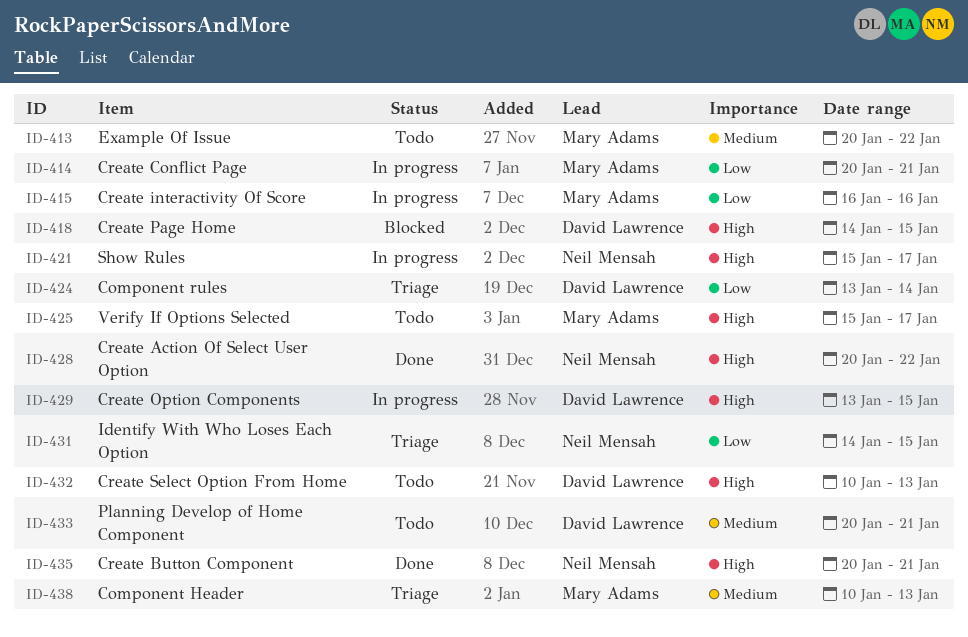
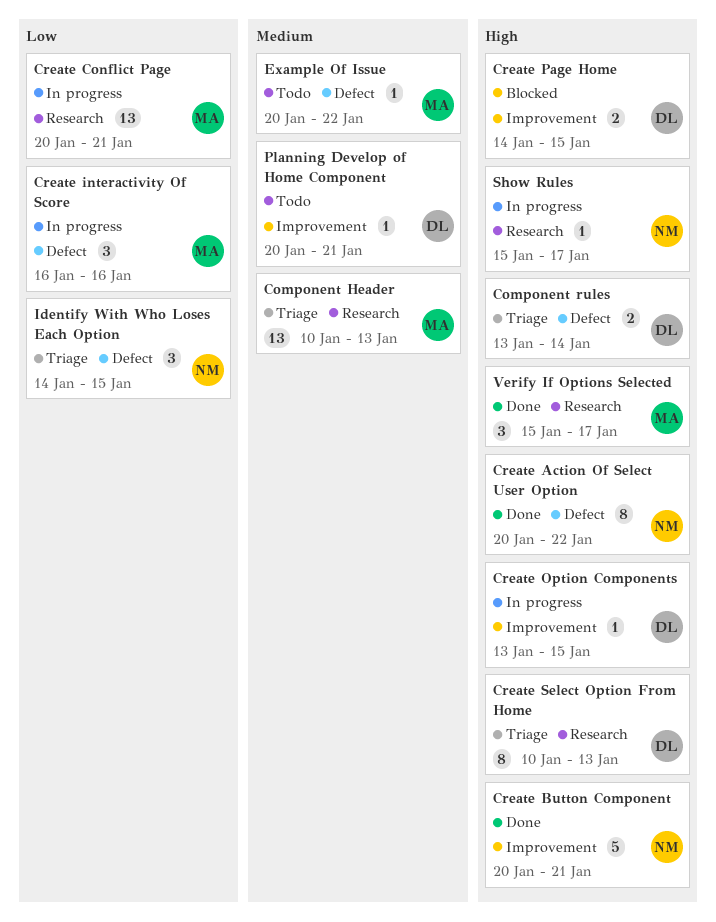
Component rules, priority: Low -> High
Create Select Option From Home, status: Todo -> Triage
Verify If Options Selected, status: Todo -> Done

